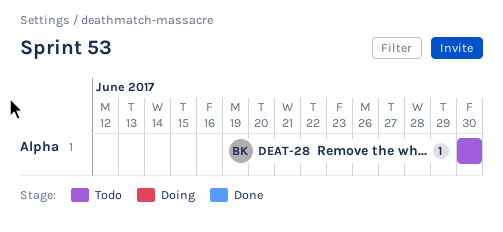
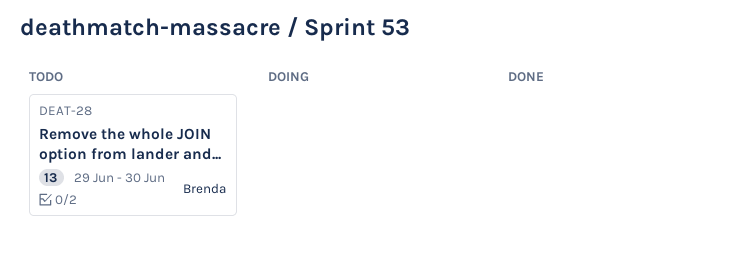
DEAT-28, estimate: 1 -> 13
DEAT-28, start: Jun 30 -> Jun 29

